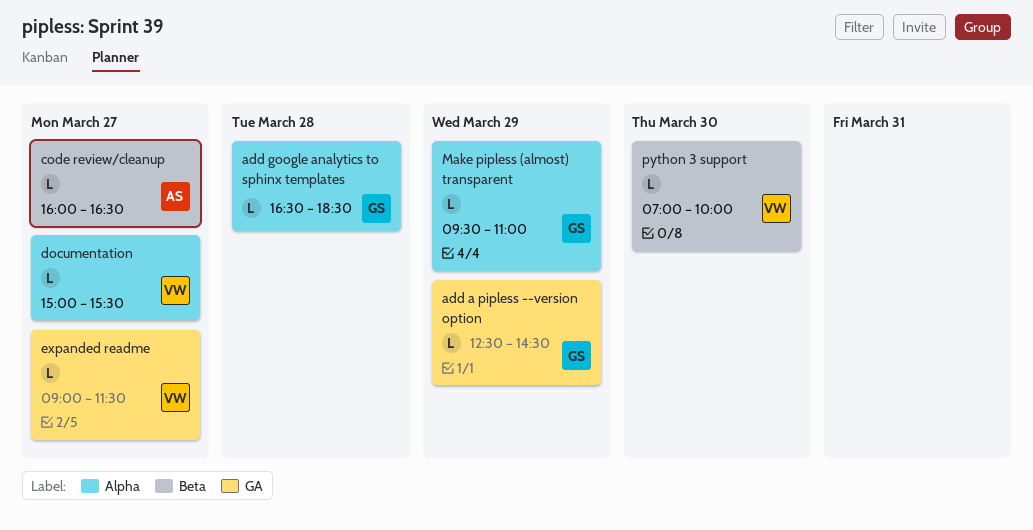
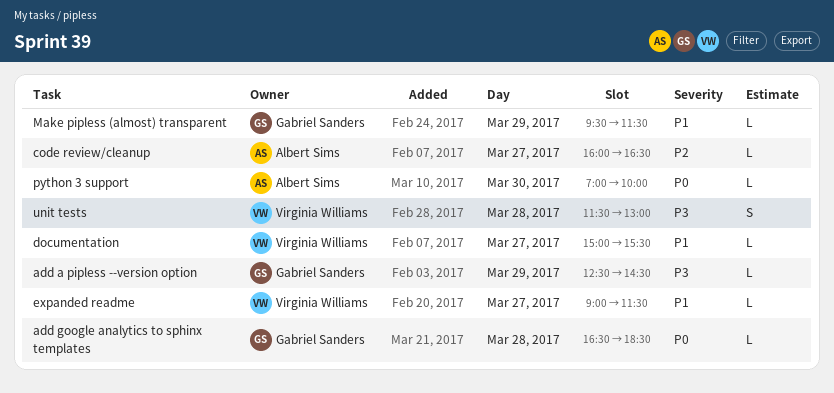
Make pipless (almost) transparent, ends: 11:00 -> 11:30
python 3 support, owner: Virginia Williams -> Albert Sims
unit tests: none -> present

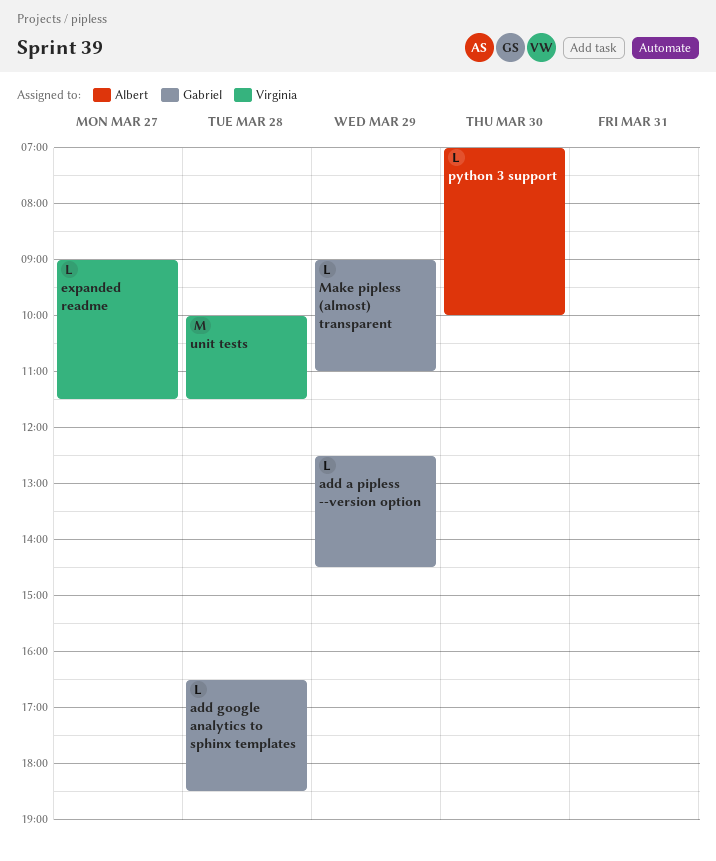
code review/cleanup: present -> none
documentation: present -> none
Make pipless (almost) transparent, begins: 09:30 -> 09:00
Make pipless (almost) transparent, ends: 11:30 -> 11:00
unit tests, estimate: S -> M
unit tests, begins: 11:30 -> 10:00
unit tests, ends: 13:00 -> 11:30

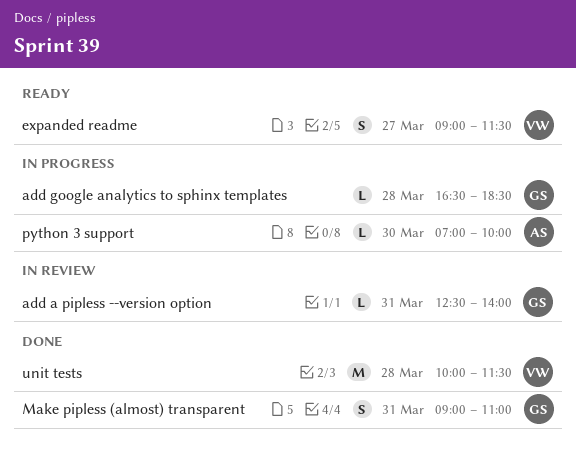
add a pipless --version option, day: Mar 29 -> Mar 31
add a pipless --version option, ends: 14:30 -> 14:00
expanded readme, estimate: L -> S
Make pipless (almost) transparent, estimate: L -> S
Make pipless (almost) transparent, day: Mar 29 -> Mar 31

